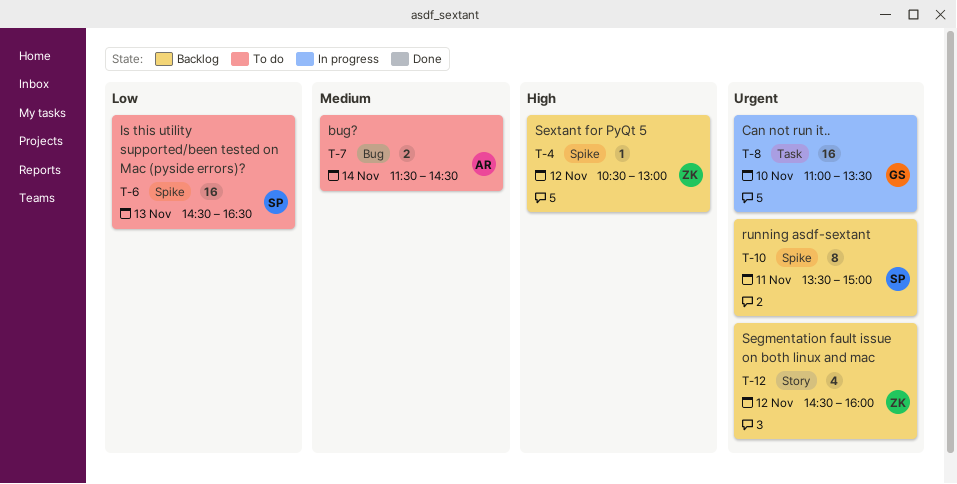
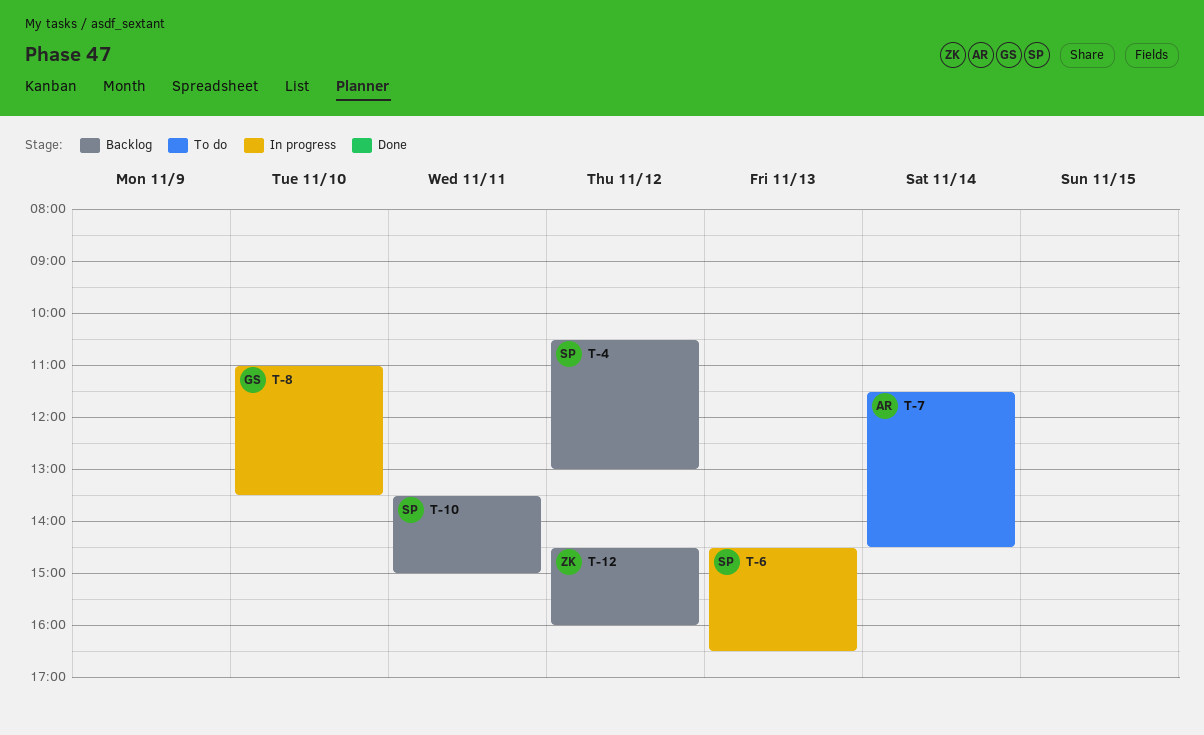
T-4, owner: ZK -> SP
T-6, status: To do -> In progress

